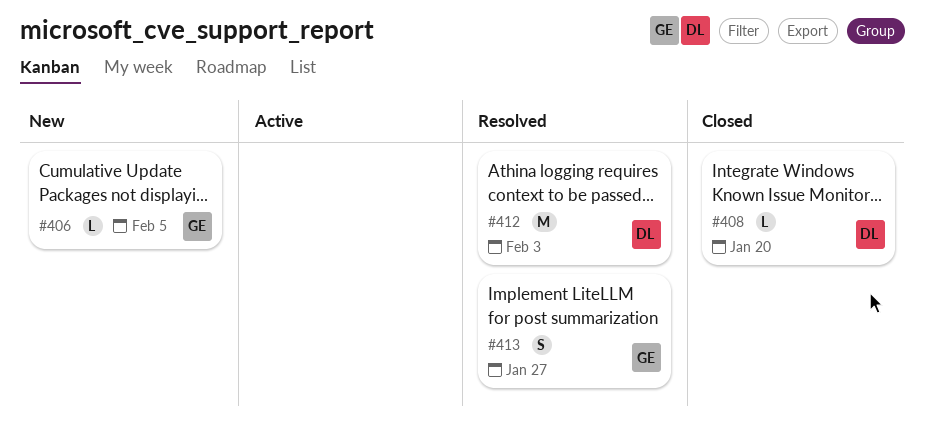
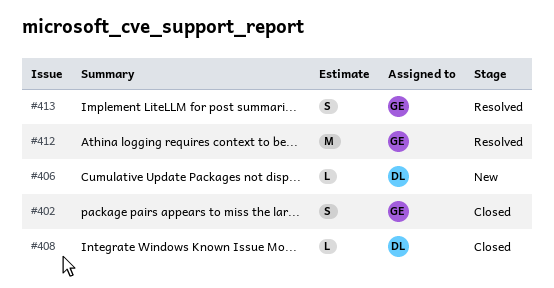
#402: none -> present
#406, owner: GE -> DL
#412, owner: DL -> GE

